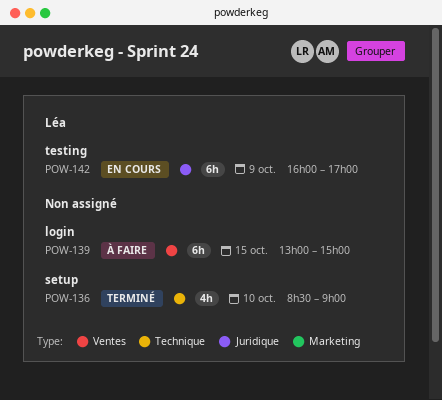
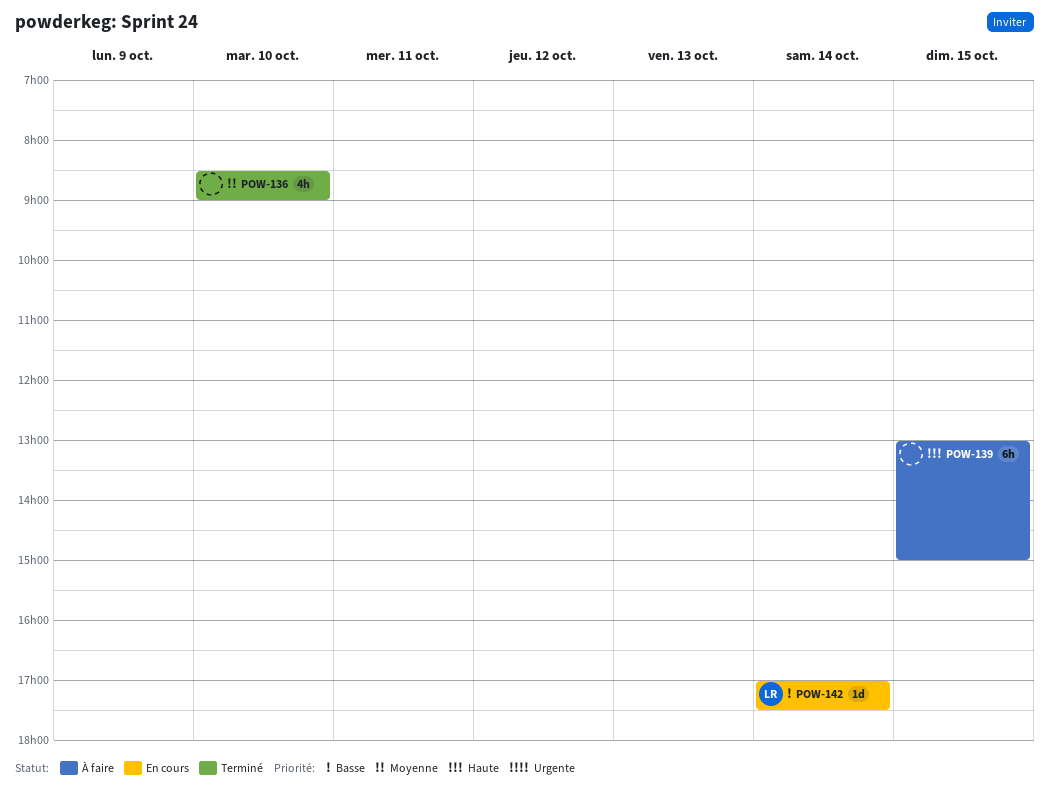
POW-142, estimate: 6h -> 1d
POW-142, day: Oct 9 -> Oct 14
POW-142, begins: 16:00 -> 17:00
POW-142, ends: 17:00 -> 17:30

